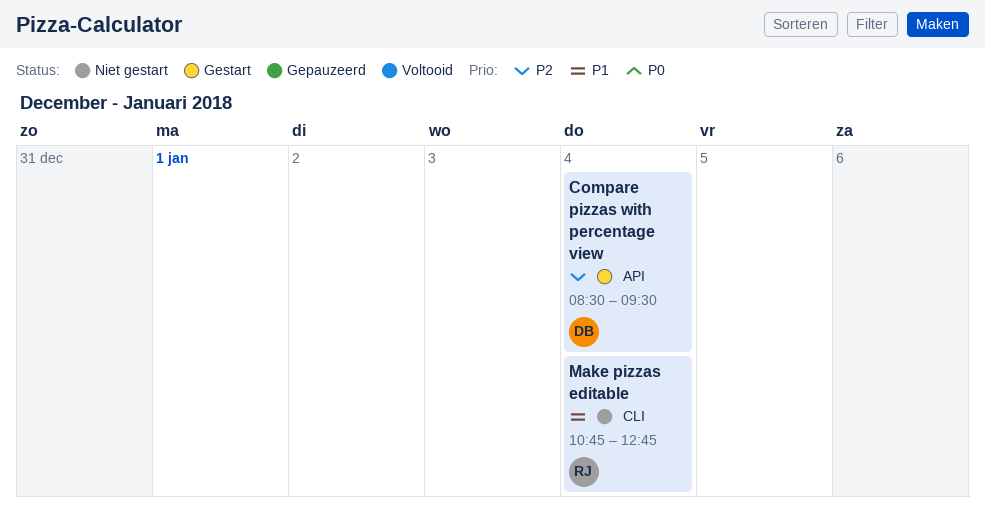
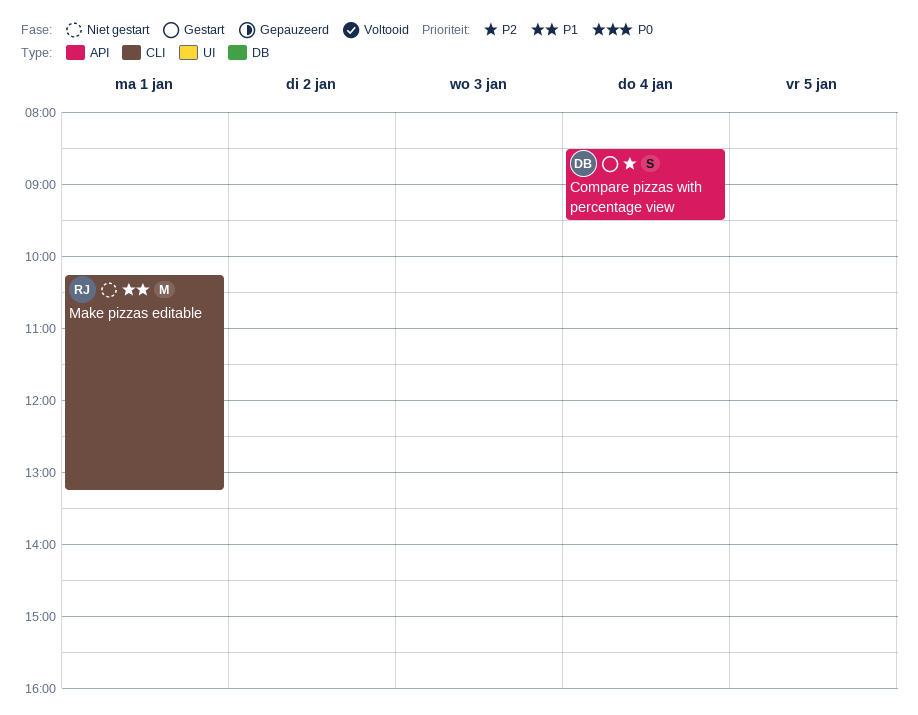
Make pizzas editable, day: Jan 4 -> Jan 1
Make pizzas editable, begins: 10:45 -> 10:15
Make pizzas editable, ends: 12:45 -> 13:15

